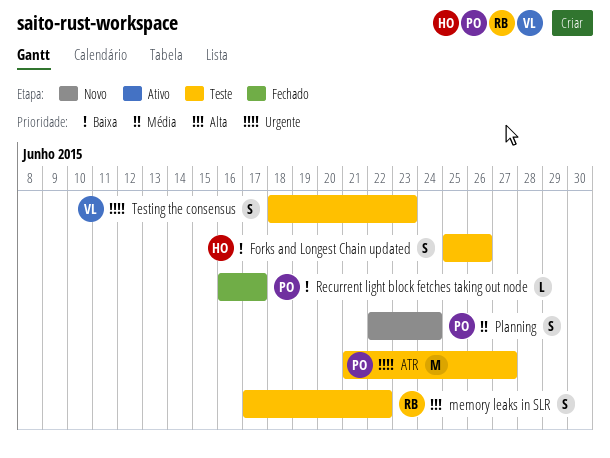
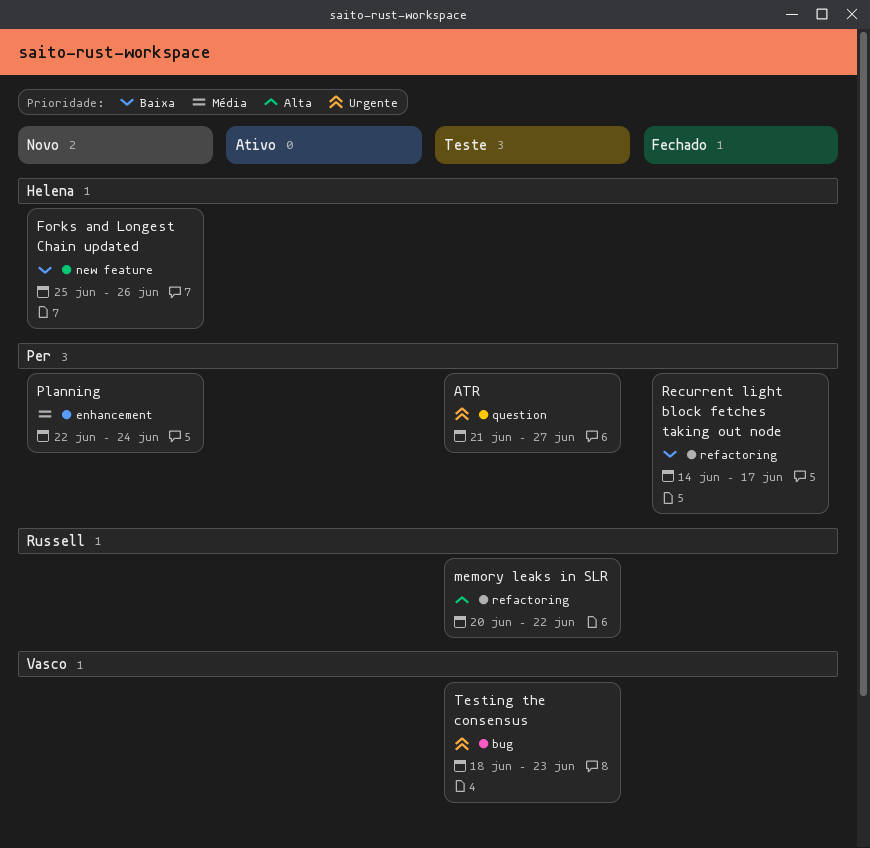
Forks and Longest Chain updated, status: Teste -> Novo
memory leaks in SLR, start: Jun 17 -> Jun 20
Recurrent light block fetches taking out node, start: Jun 16 -> Jun 14

